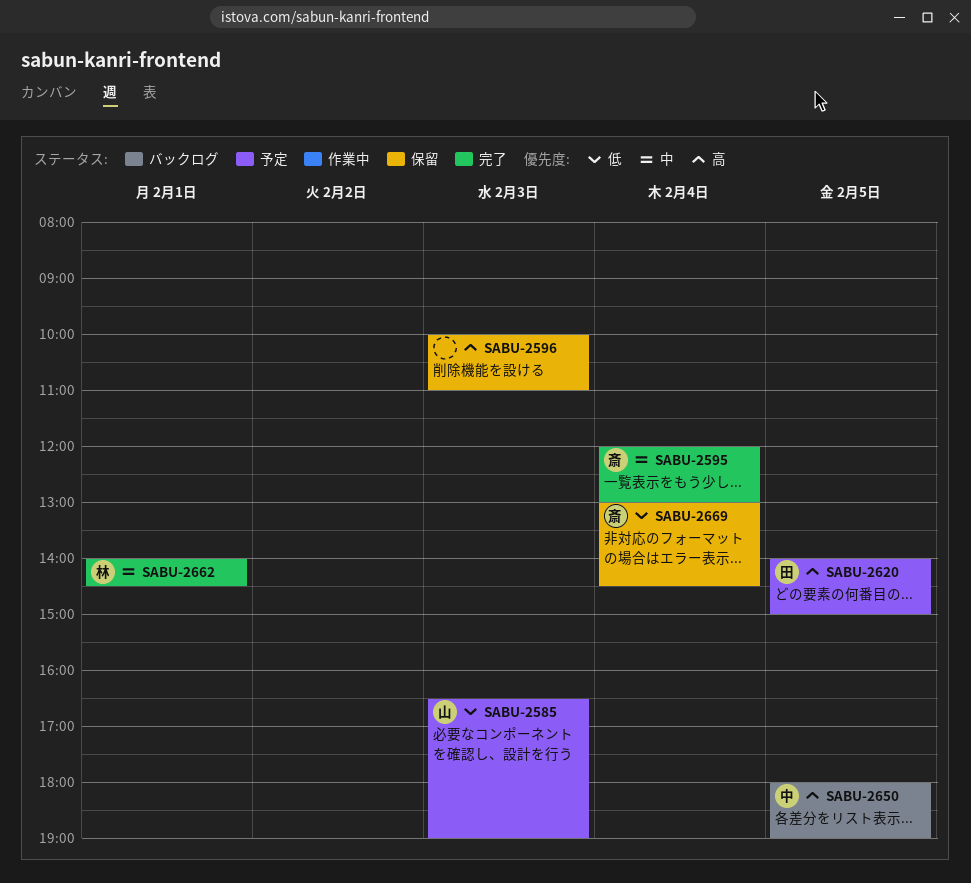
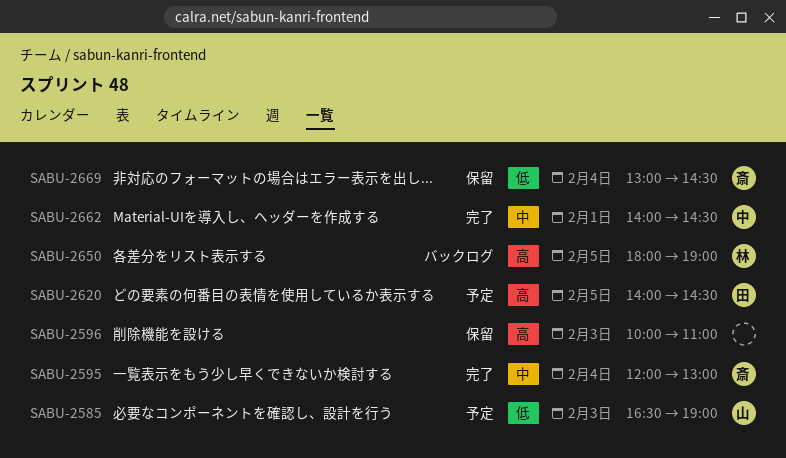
SABU-2620, ends: 15:00 -> 14:30
SABU-2650, owner: 中 -> 林
SABU-2662, owner: 林 -> 中

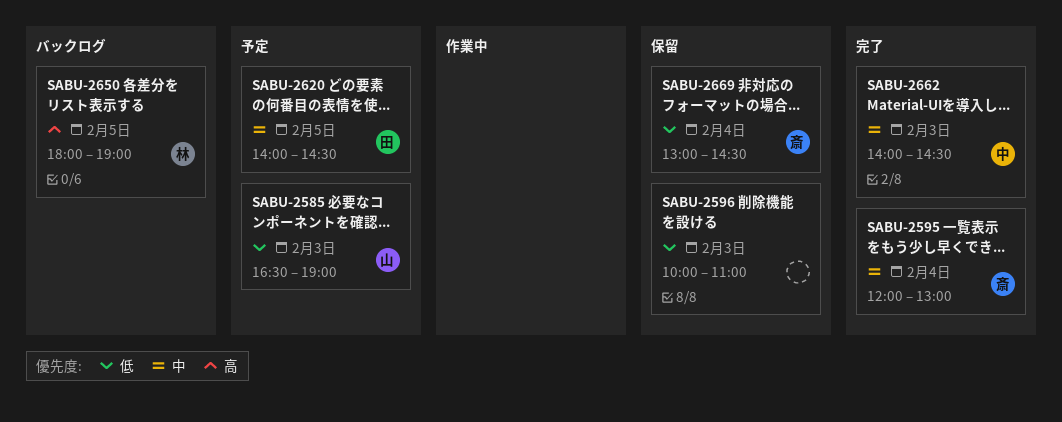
SABU-2596, priority: 高 -> 低
SABU-2620, priority: 高 -> 中
SABU-2662, day: Feb 1 -> Feb 3

